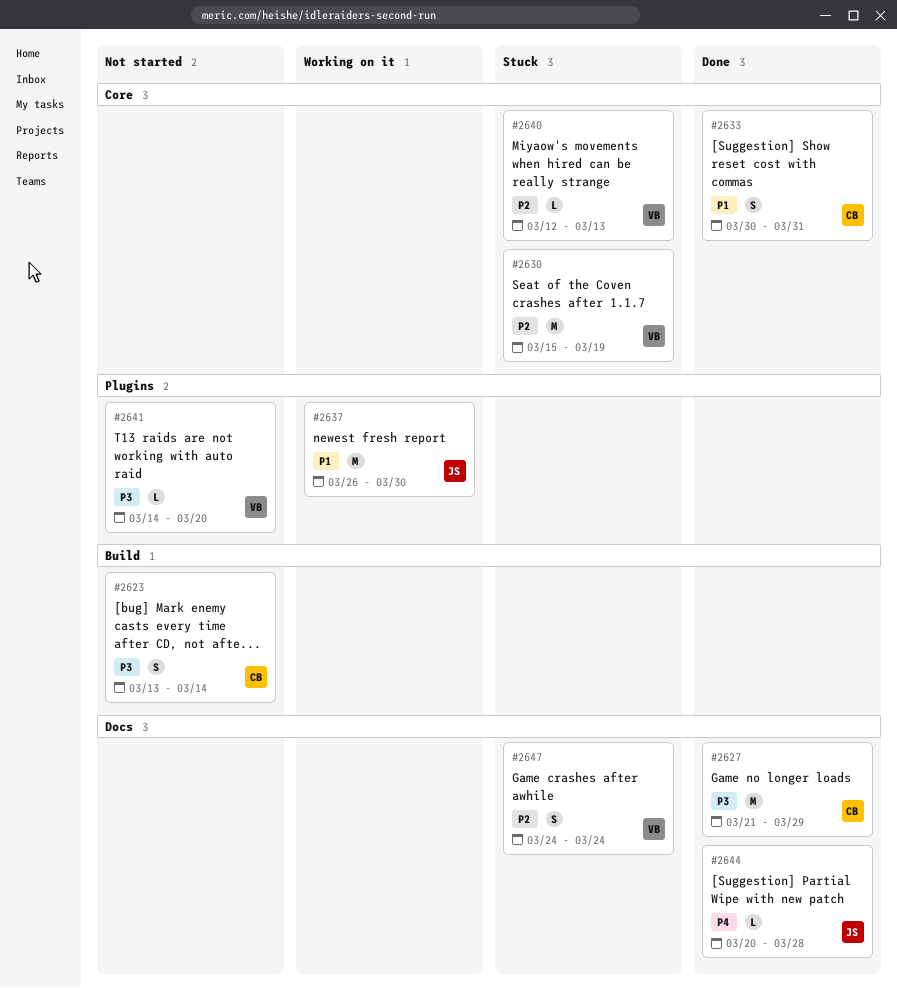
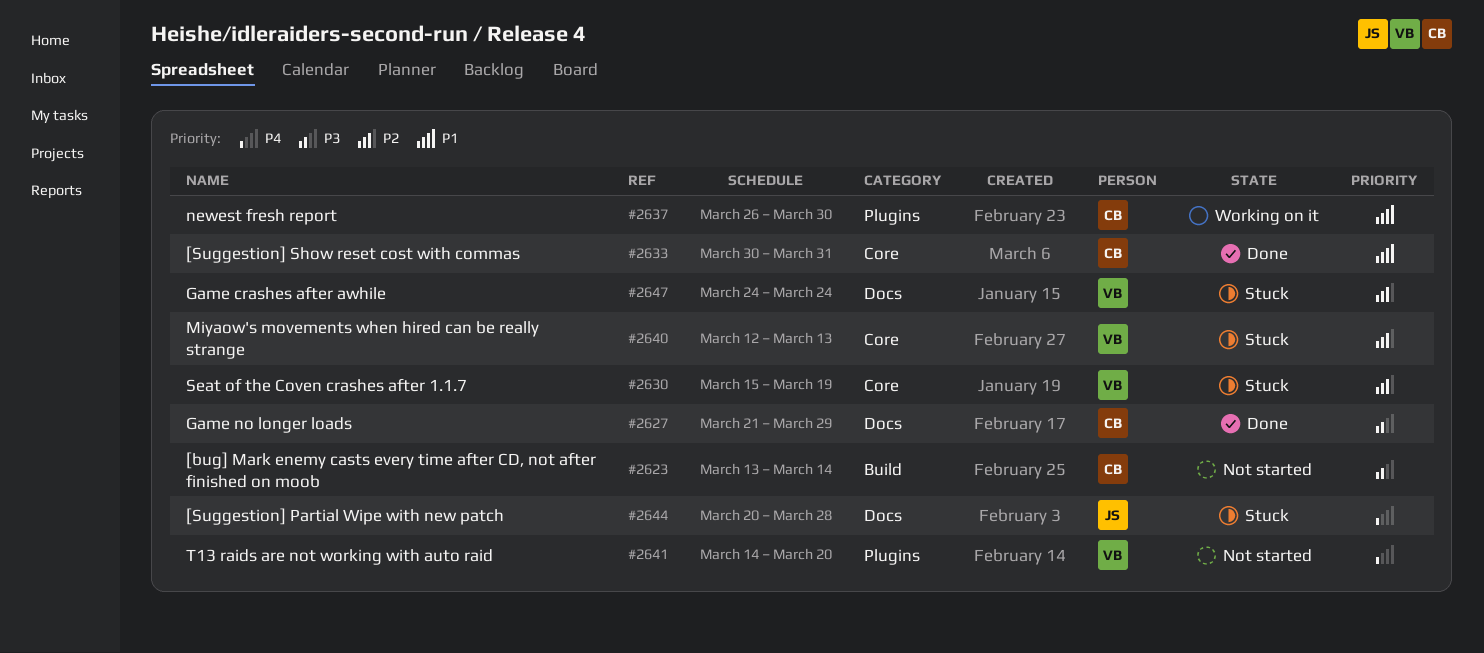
#2637, owner: JS -> CB
#2641, priority: P3 -> P4
#2644, status: Done -> Stuck

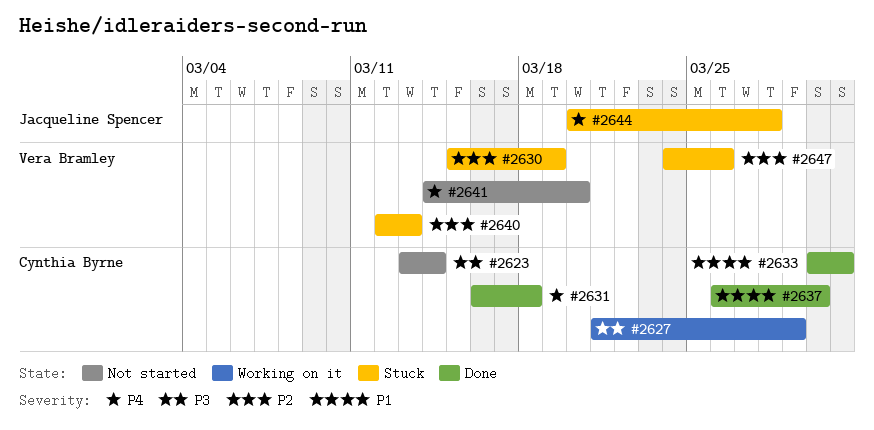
#2627, status: Done -> Working on it
#2631: none -> present
#2637, status: Working on it -> Done
#2647, due: Mar 24 -> Mar 26

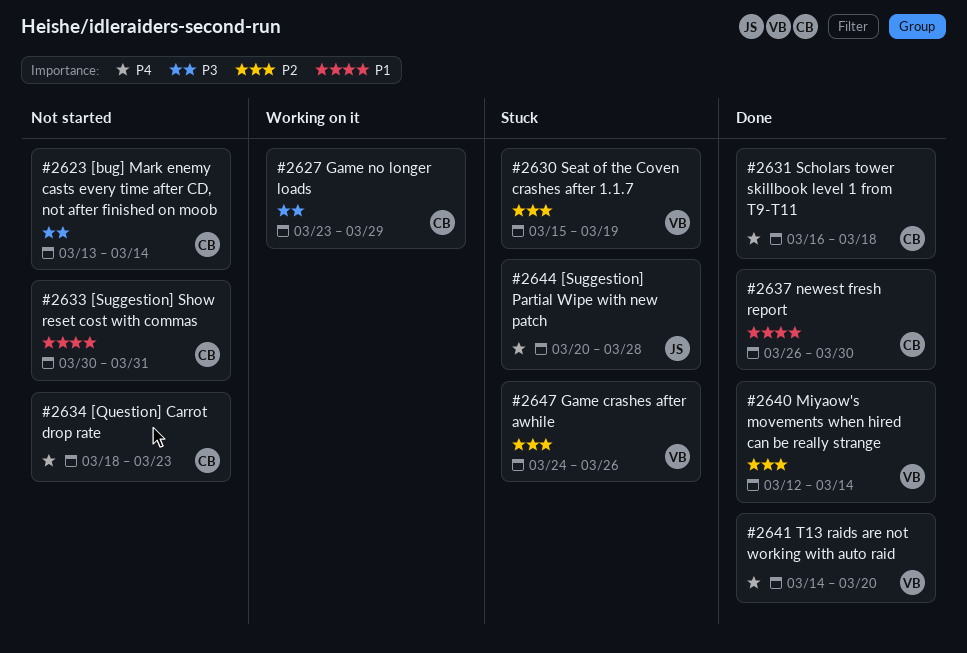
#2627, start: Mar 21 -> Mar 23
#2633, status: Done -> Not started
#2634: none -> present
#2640, status: Stuck -> Done
#2640, due: Mar 13 -> Mar 14
#2641, status: Not started -> Done

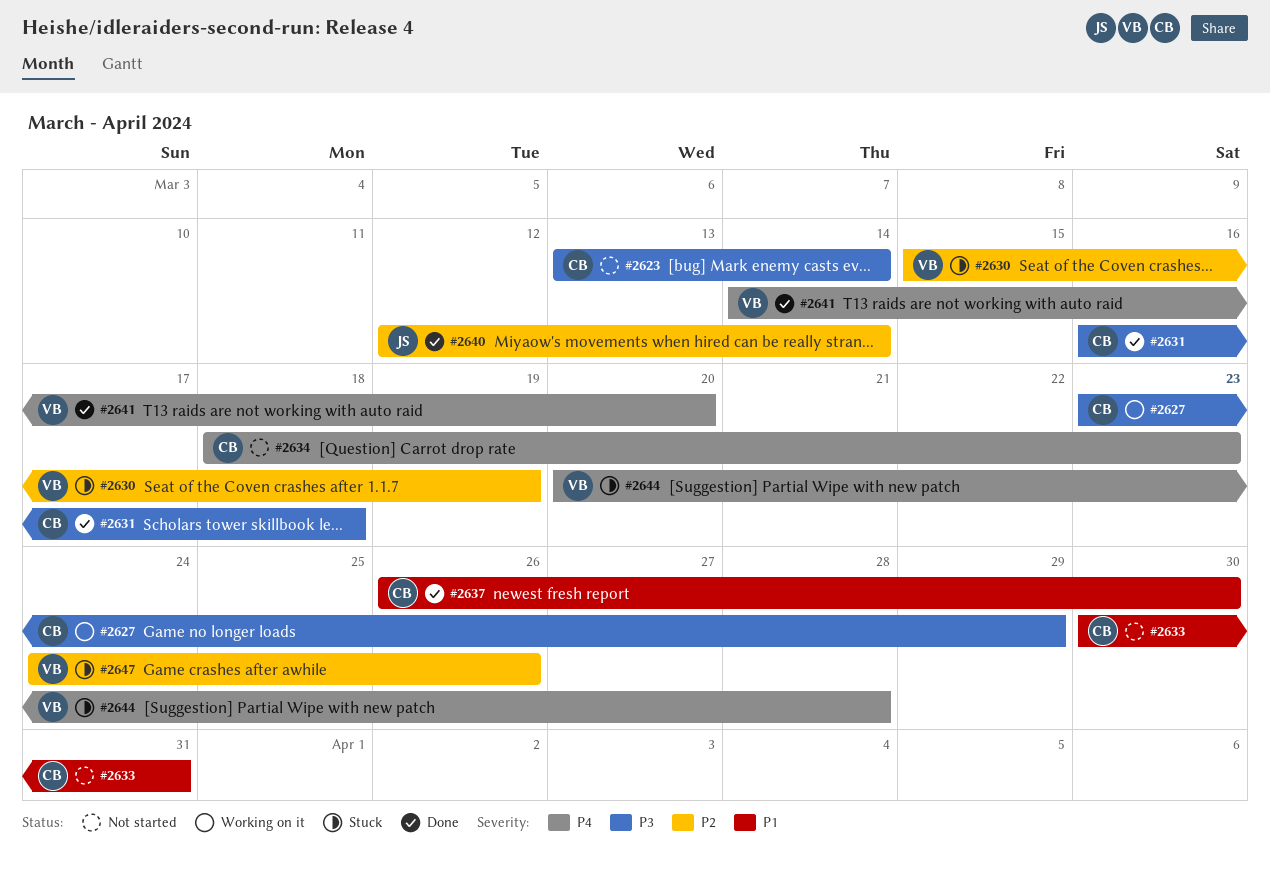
#2631, priority: P4 -> P3
#2640, owner: VB -> JS
#2644, owner: JS -> VB

